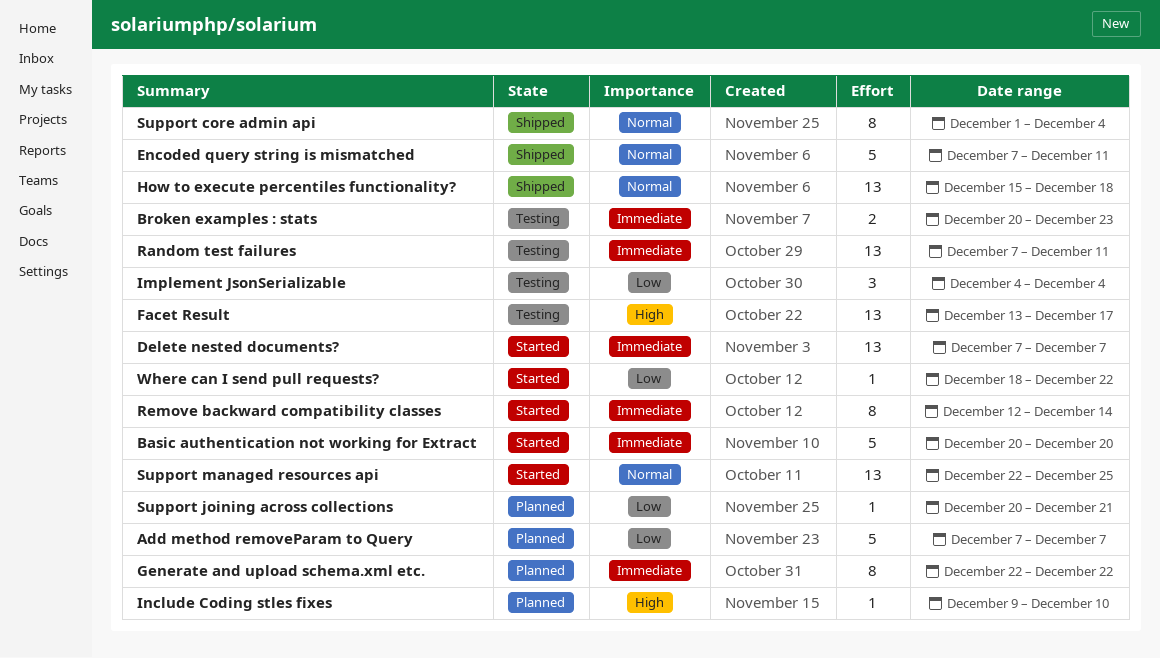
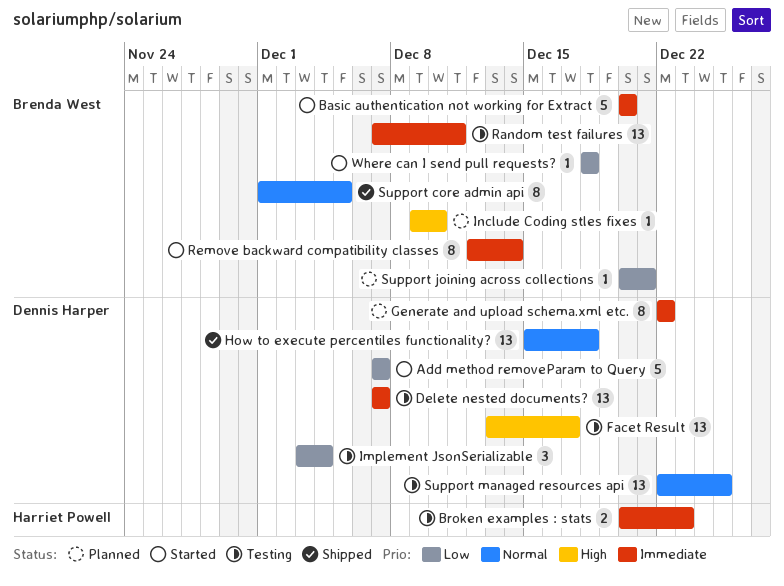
Add method removeParam to Query, status: Planned -> Started
Delete nested documents?, status: Started -> Testing
Encoded query string is mismatched: present -> none
Implement JsonSerializable, start: Dec 4 -> Dec 3
Support core admin api, due: Dec 4 -> Dec 5
Support managed resources api, status: Started -> Testing
Where can I send pull requests?, due: Dec 22 -> Dec 18

